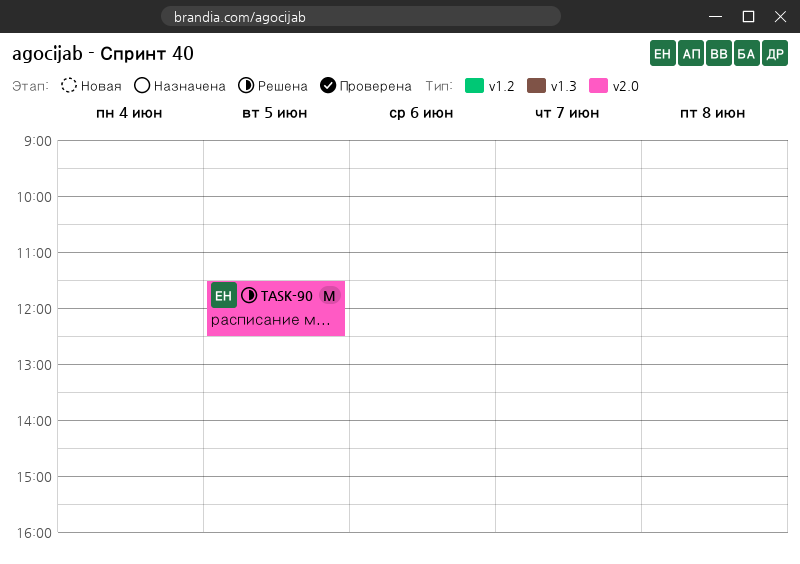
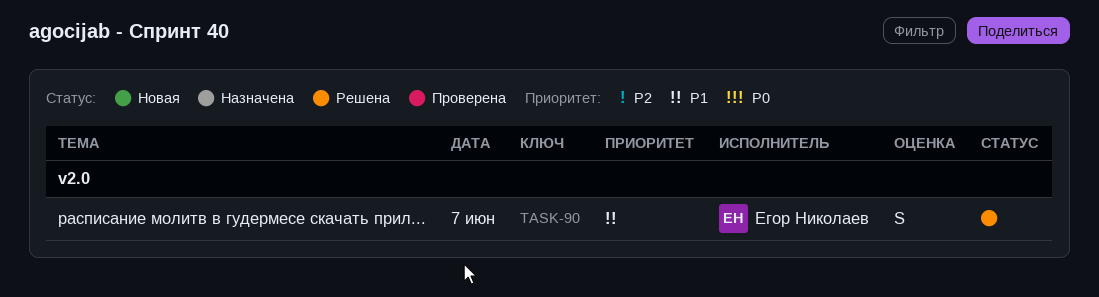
TASK-90, estimate: M -> S
TASK-90, day: Jun 5 -> Jun 7

